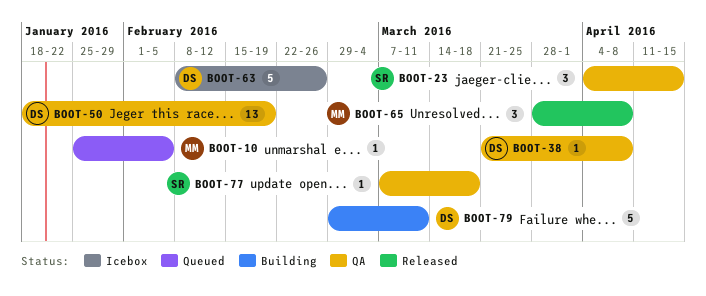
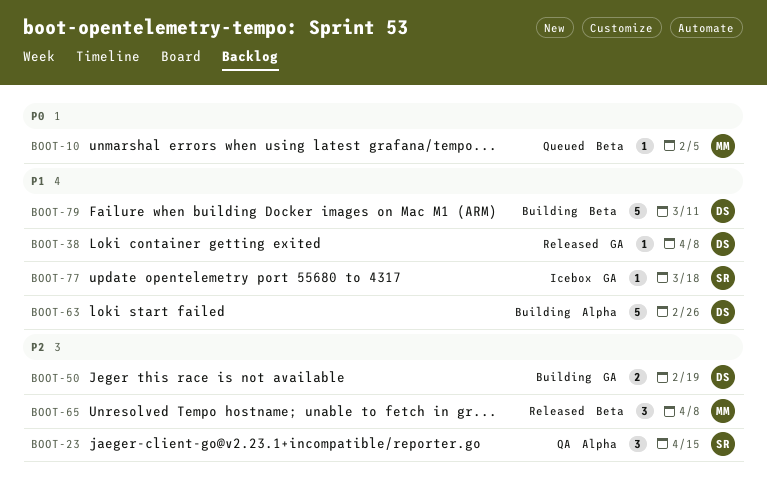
BOOT-38, status: QA -> Released
BOOT-50, status: QA -> Building
BOOT-50, estimate: 13 -> 2
BOOT-63, status: Icebox -> Building
BOOT-77, status: QA -> Icebox

